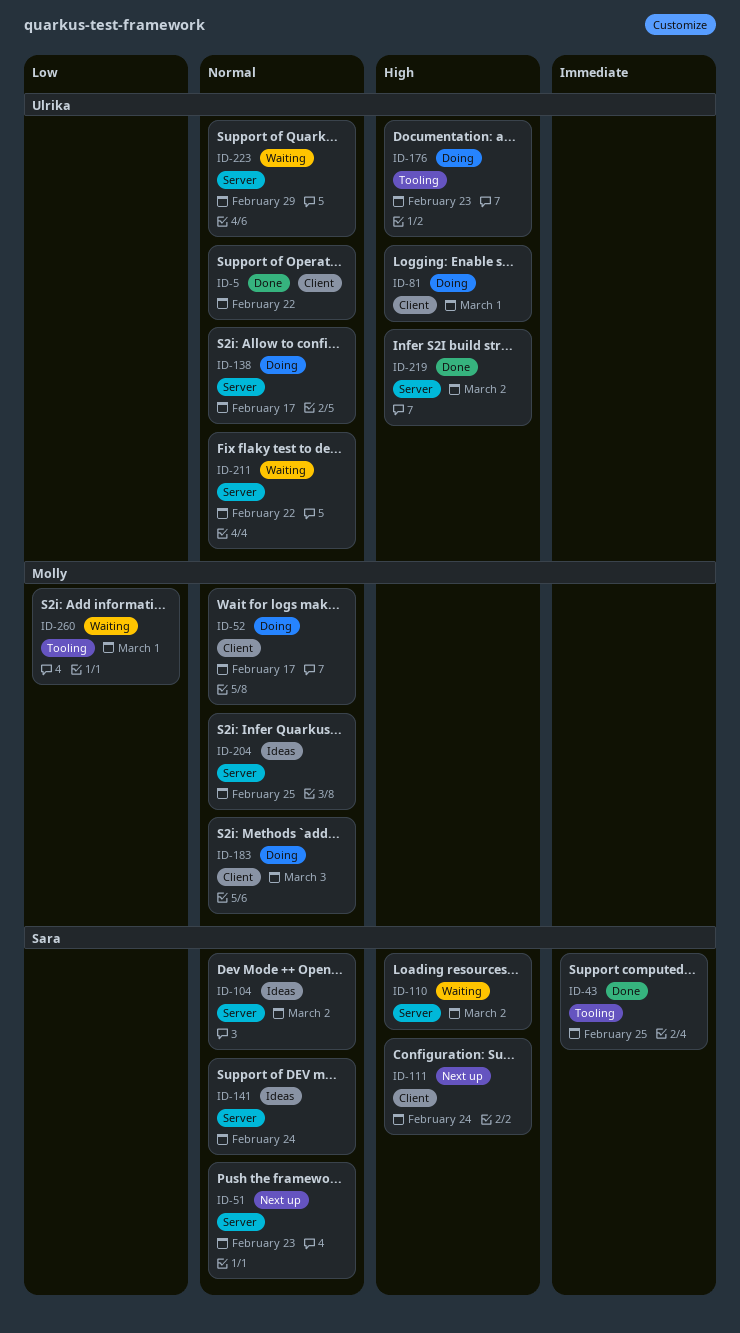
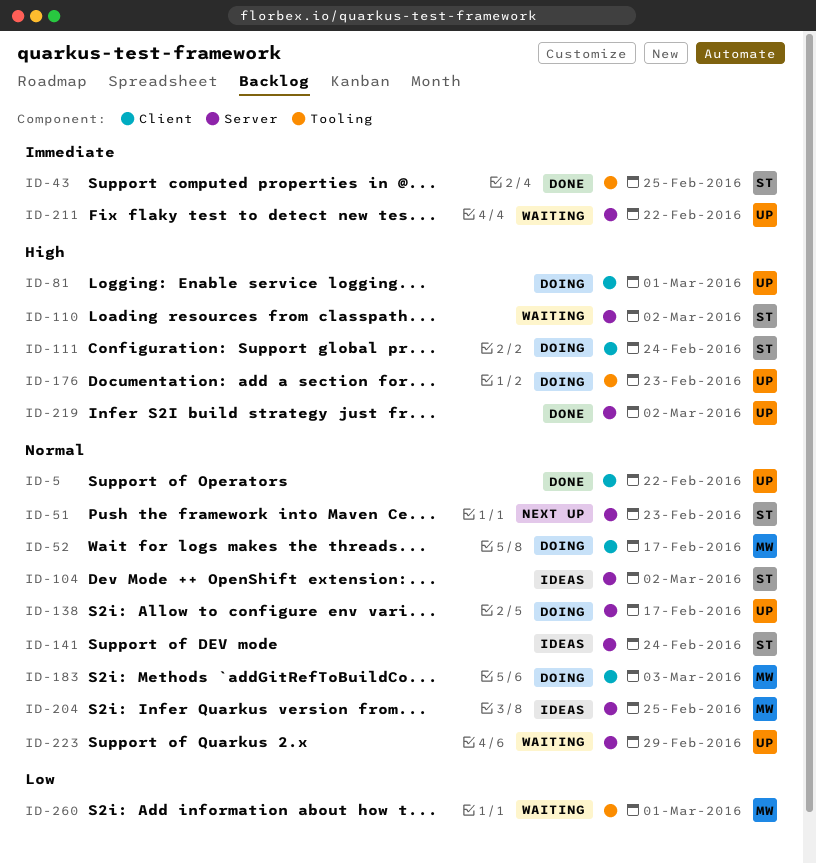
ID-111, status: Next up -> Doing
ID-211, priority: Normal -> Immediate

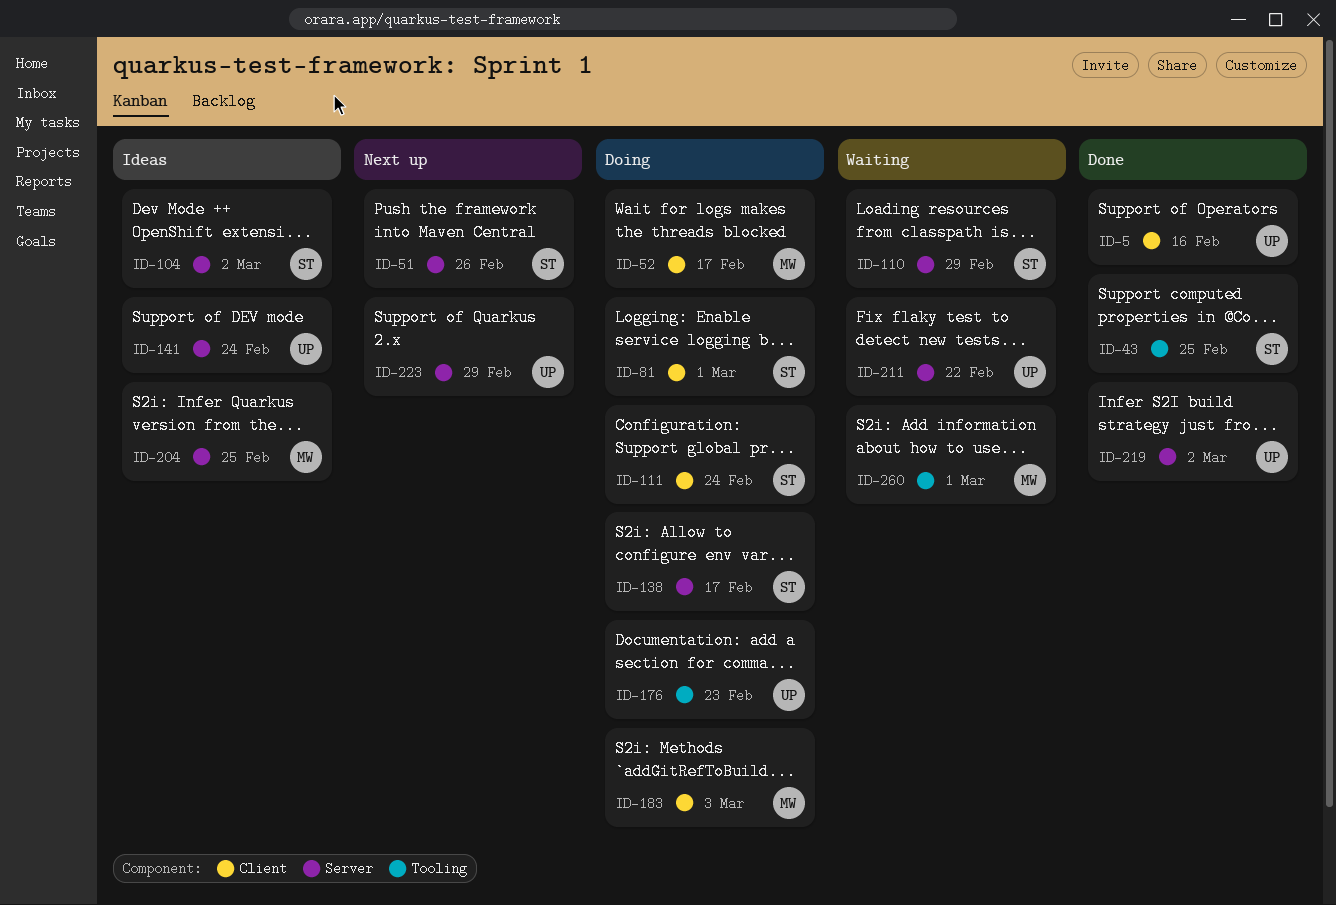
ID-5, due: Feb 22 -> Feb 16
ID-51, due: Feb 23 -> Feb 26
ID-81, owner: UP -> ST
ID-110, due: Mar 2 -> Feb 29
ID-138, owner: UP -> ST
ID-141, owner: ST -> UP
ID-223, status: Waiting -> Next up

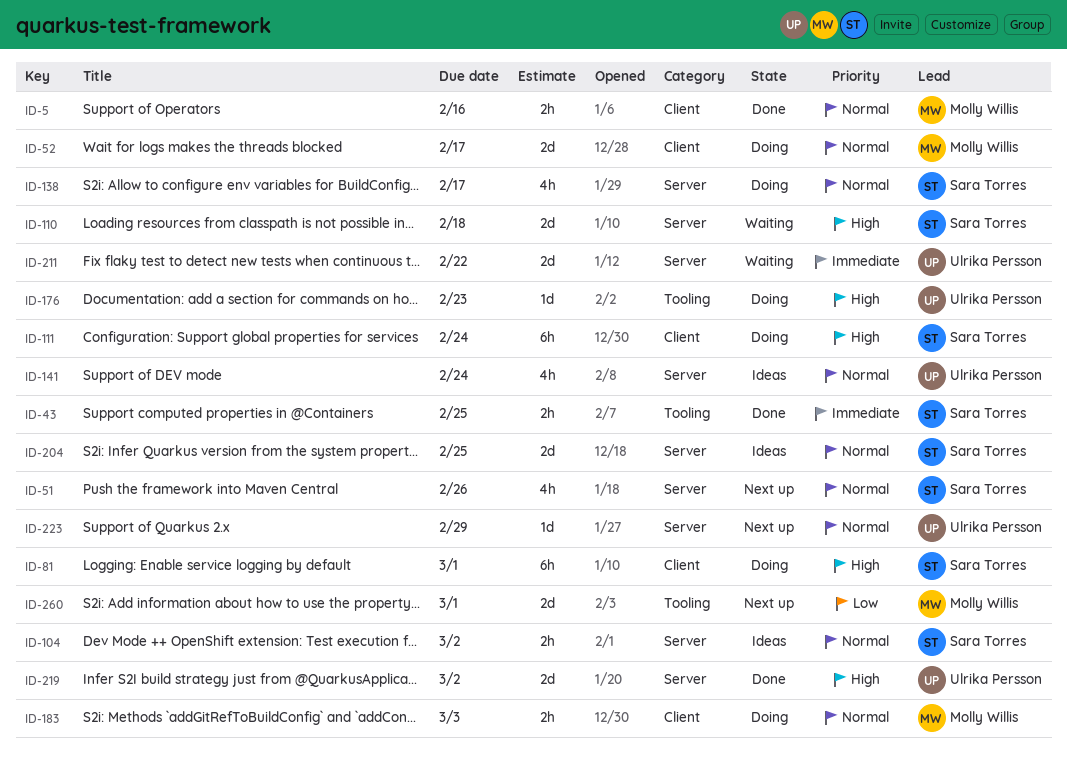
ID-5, owner: Ulrika Persson -> Molly Willis
ID-110, due: Feb 29 -> Feb 18
ID-204, owner: Molly Willis -> Sara Torres
ID-260, status: Waiting -> Next up

